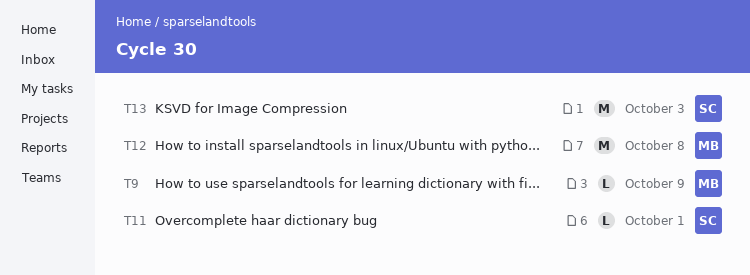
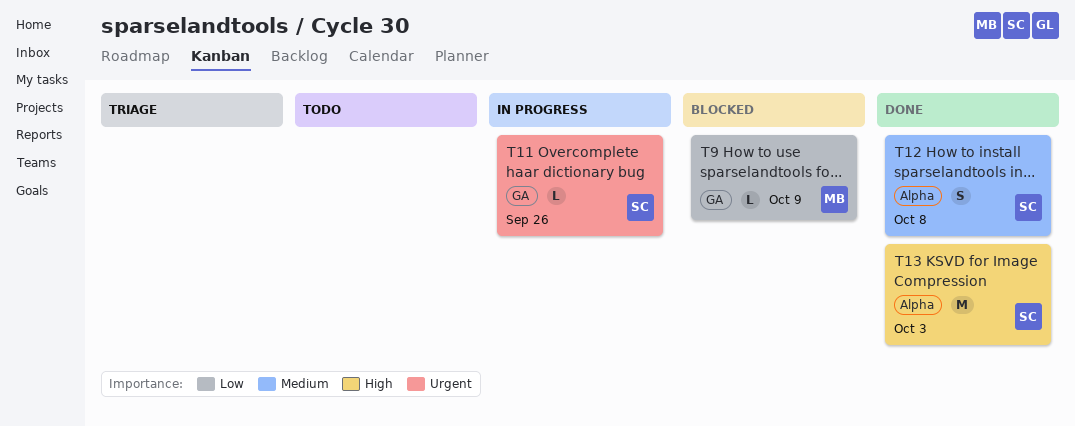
T11, due: Oct 1 -> Sep 26
T12, owner: MB -> SC
T12, estimate: M -> S

